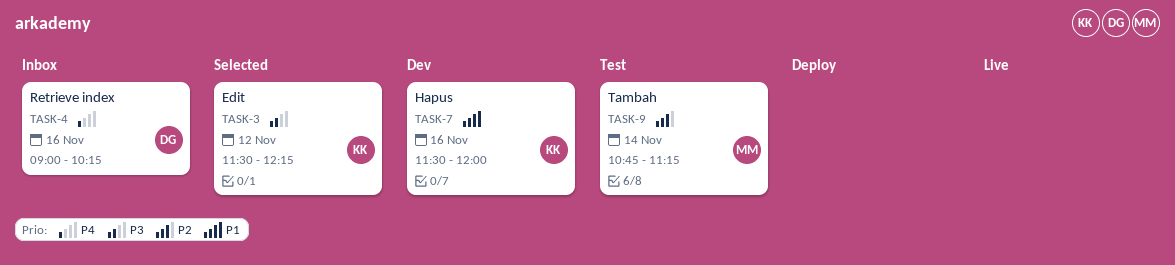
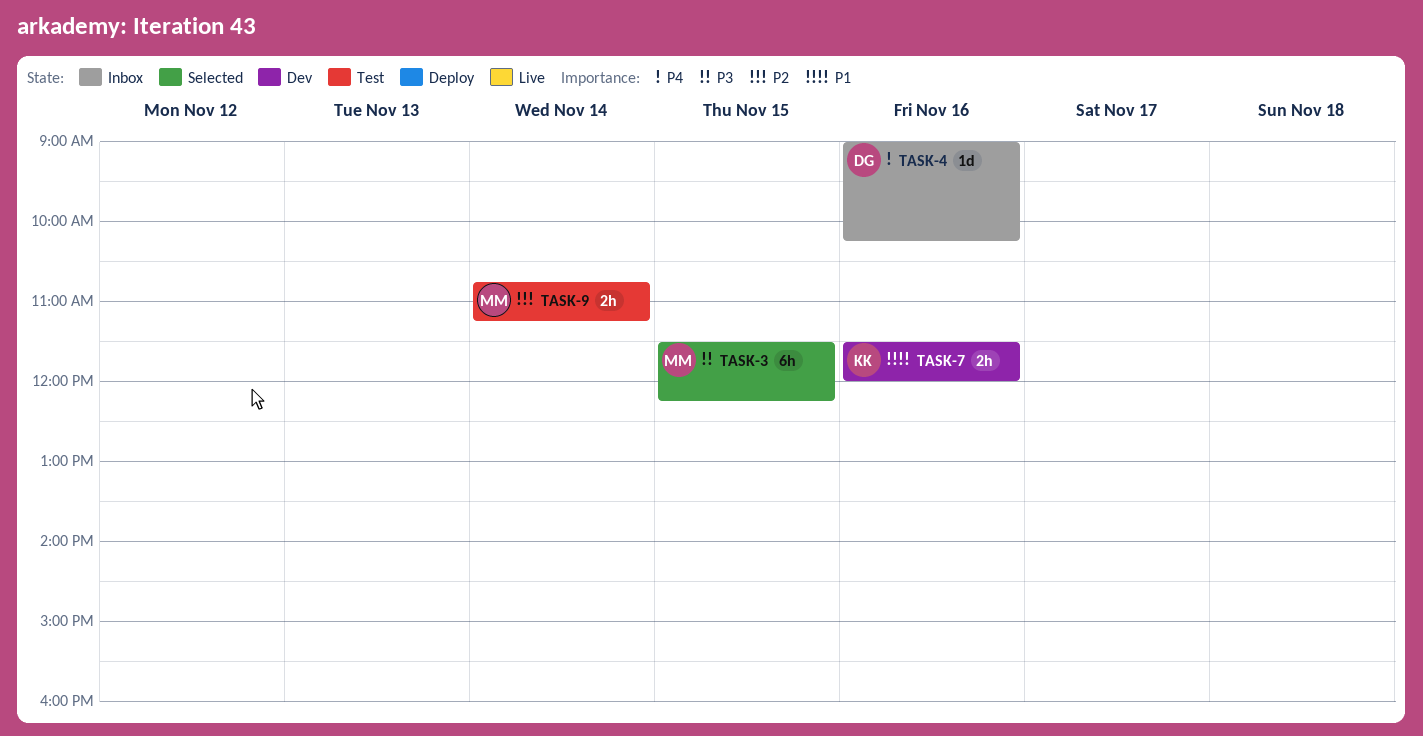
TASK-3, owner: KK -> MM
TASK-3, day: Nov 12 -> Nov 15

